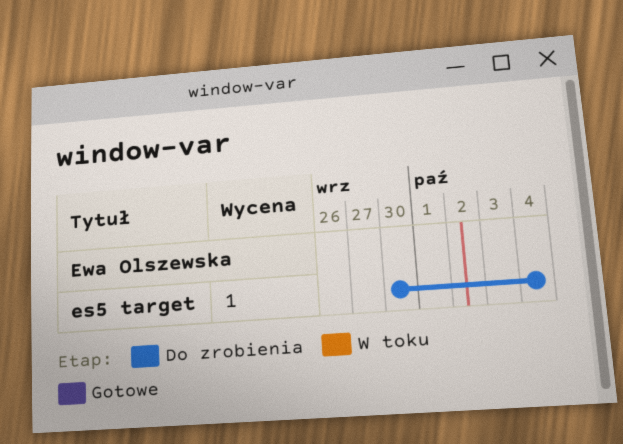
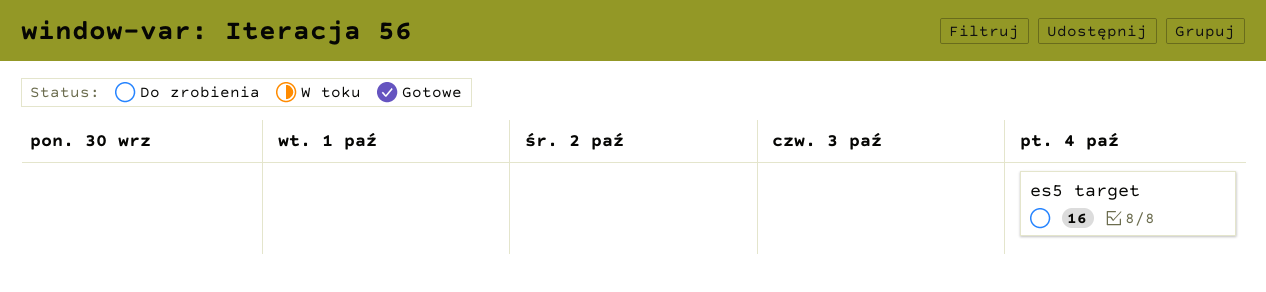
es5 target, estimate: 1 -> 16

